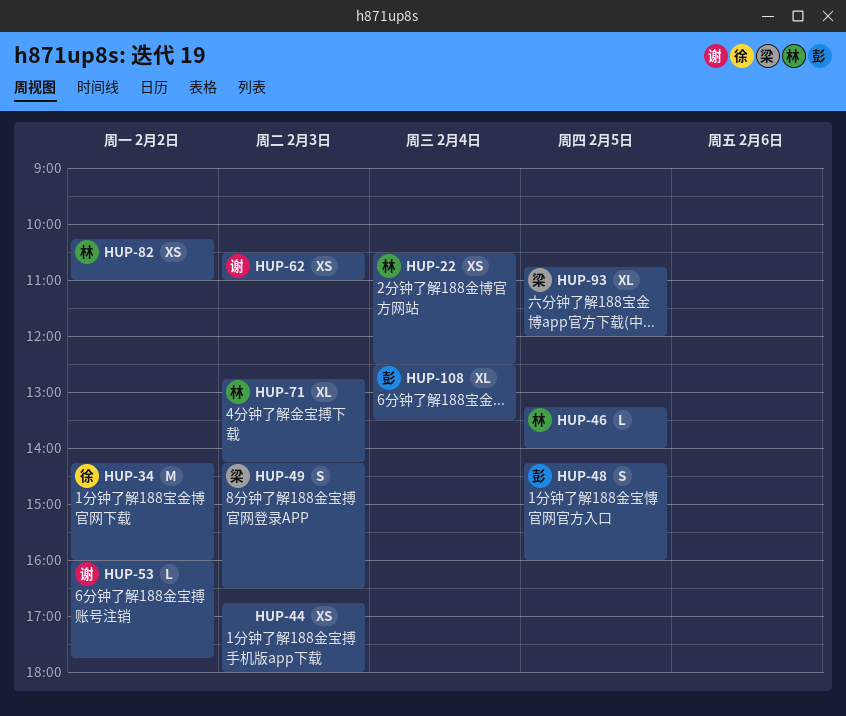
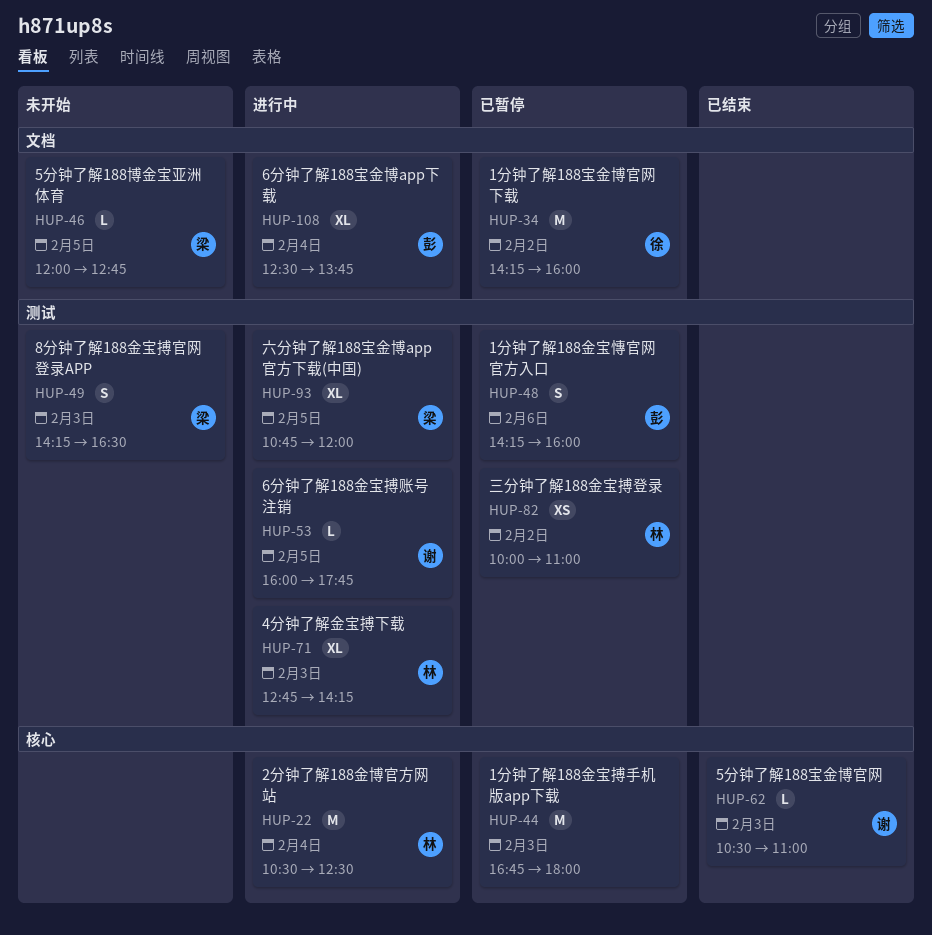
HUP-22, estimate: XS -> M
HUP-44, estimate: XS -> M
HUP-46, owner: 林 -> 梁
HUP-46, begins: 13:15 -> 12:00
HUP-46, ends: 14:00 -> 12:45
HUP-48, day: Feb 5 -> Feb 6
HUP-53, day: Feb 2 -> Feb 5
HUP-62, estimate: XS -> L
HUP-82, begins: 10:15 -> 10:00
HUP-108, ends: 13:30 -> 13:45

